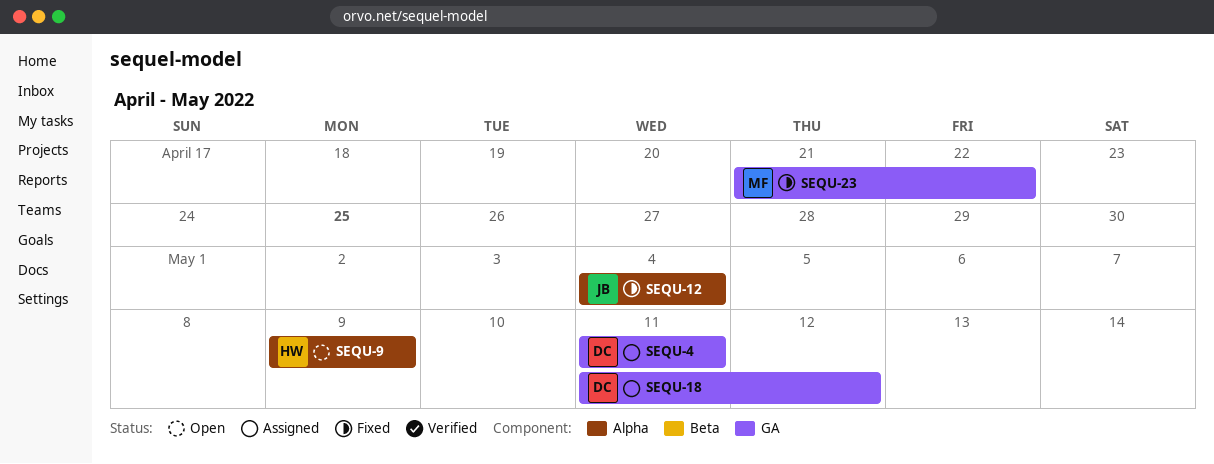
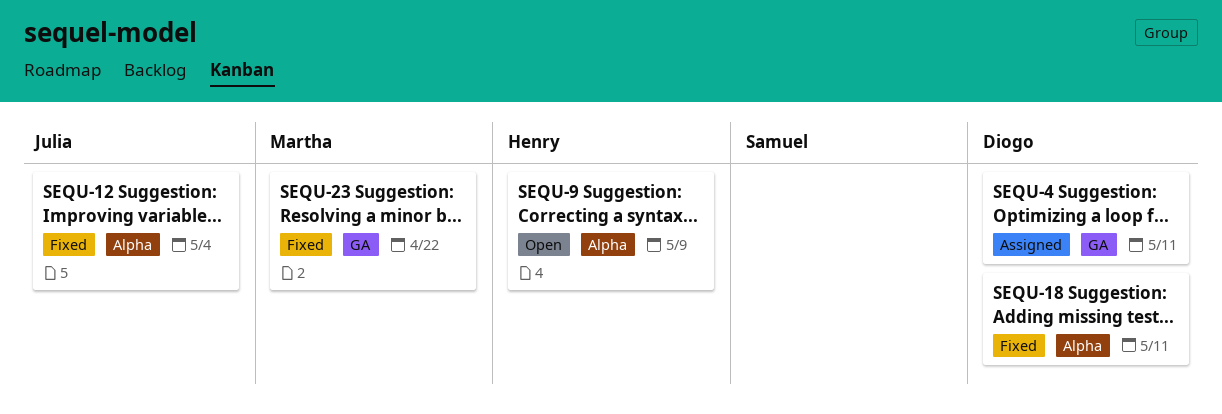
SEQU-18, status: Assigned -> Fixed
SEQU-18, label: GA -> Alpha
SEQU-18, due: May 12 -> May 11

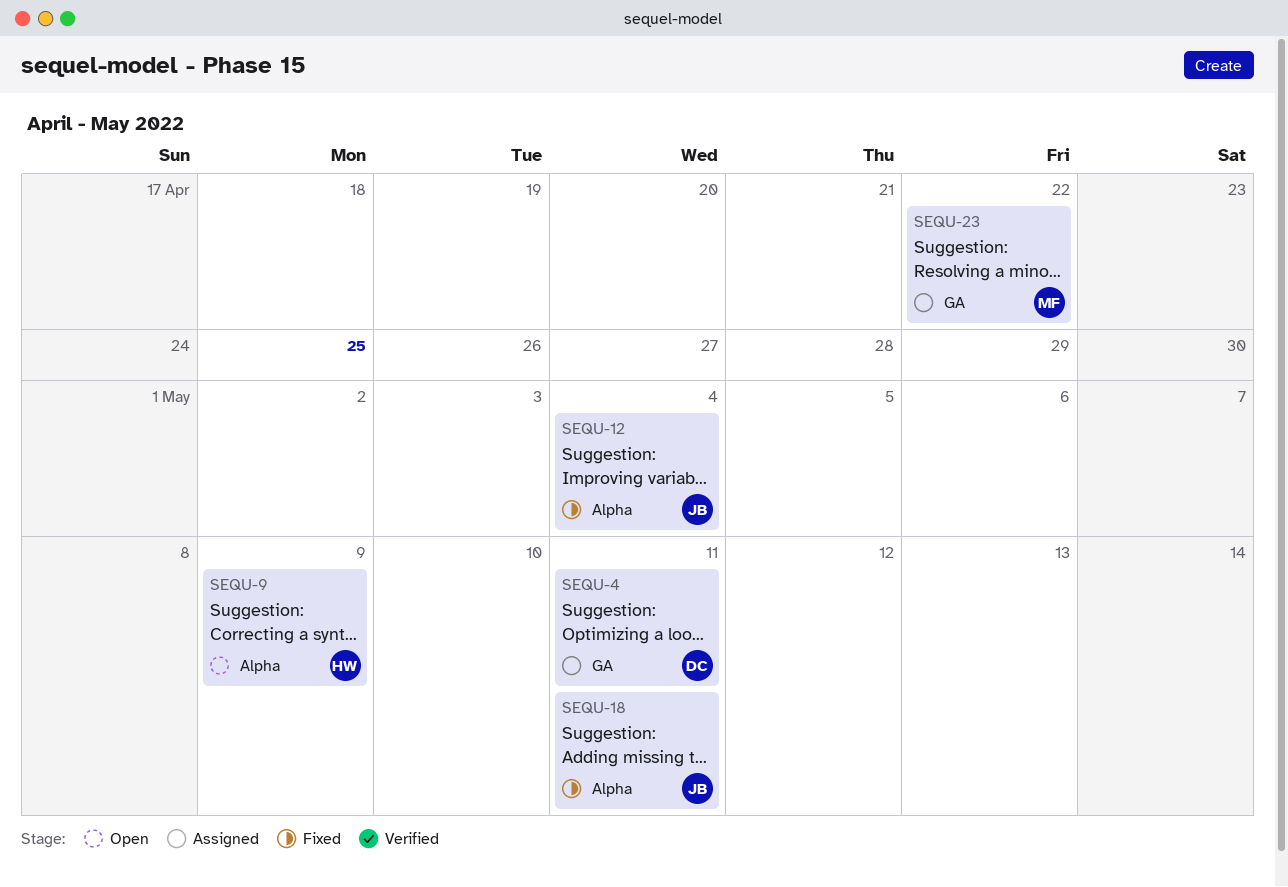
SEQU-18, owner: Diogo -> Julia
SEQU-23, status: Fixed -> Assigned

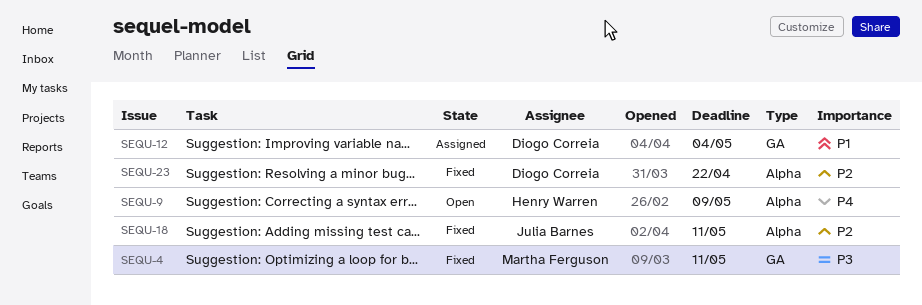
SEQU-4, status: Assigned -> Fixed
SEQU-4, owner: Diogo Correia -> Martha Ferguson
SEQU-12, status: Fixed -> Assigned
SEQU-12, owner: Julia Barnes -> Diogo Correia
SEQU-12, label: Alpha -> GA
SEQU-23, status: Assigned -> Fixed
SEQU-23, owner: Martha Ferguson -> Diogo Correia
SEQU-23, label: GA -> Alpha

